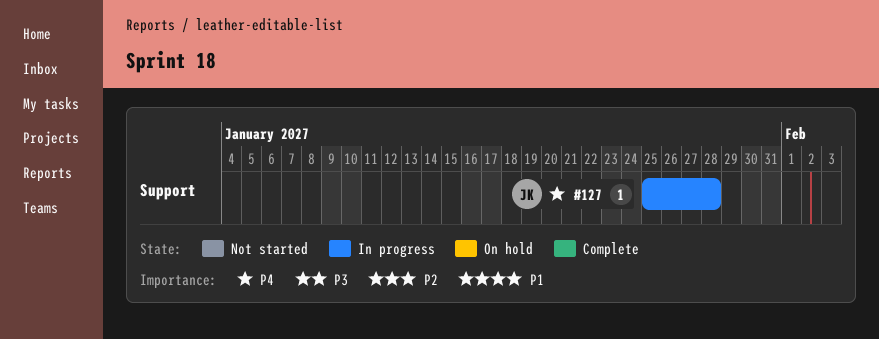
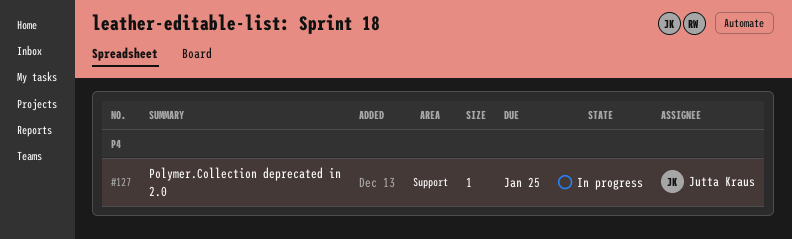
#127, due: Jan 28 -> Jan 25

